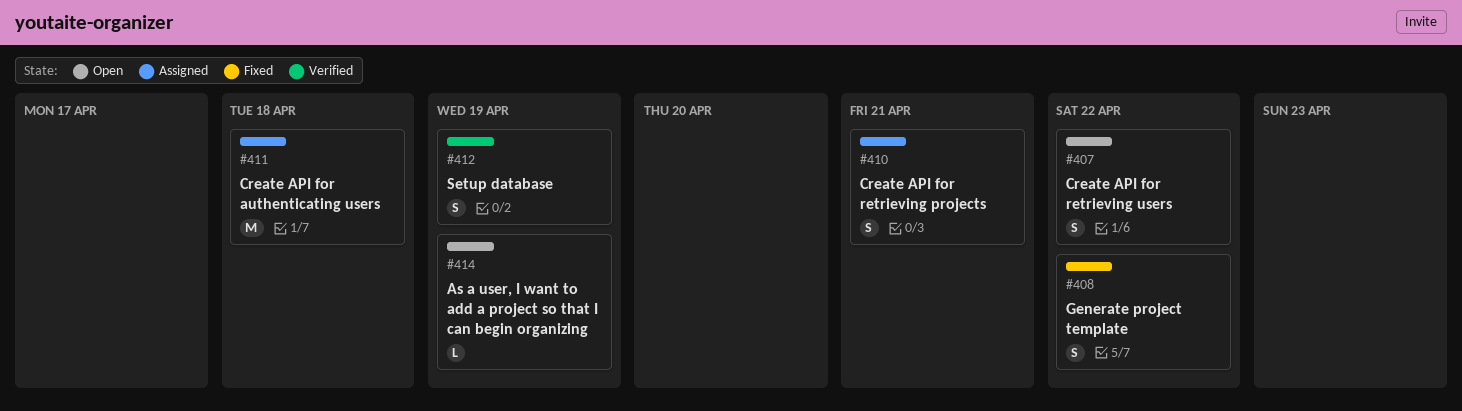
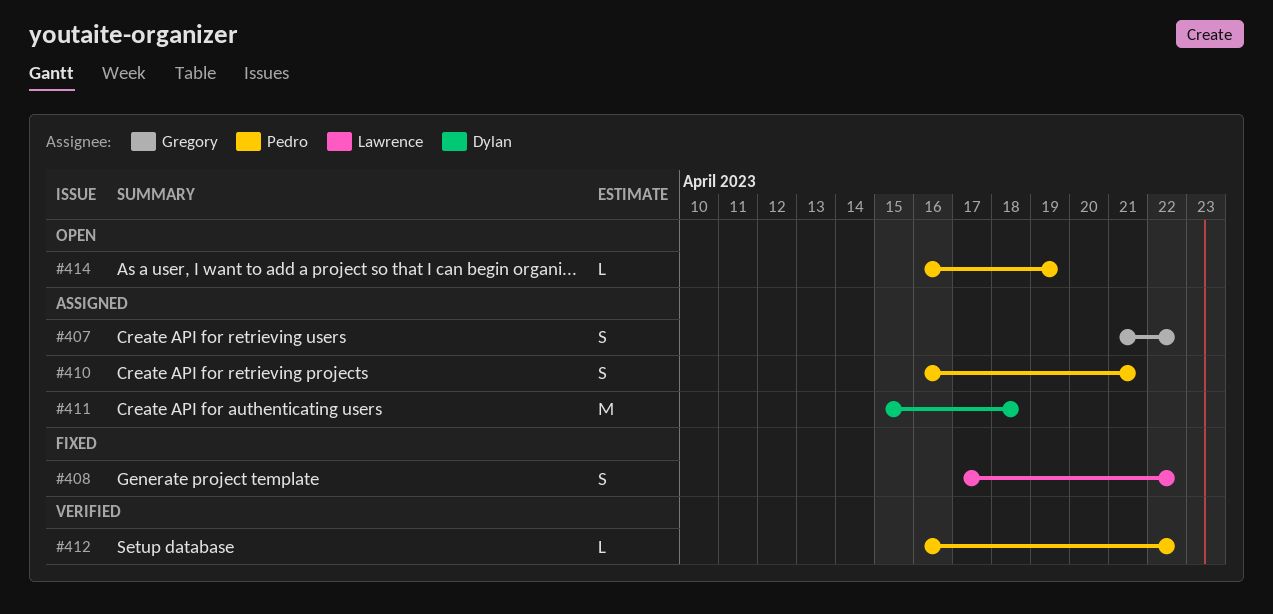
#407, status: Open -> Assigned
#412, estimate: S -> L
#412, due: Apr 19 -> Apr 22

